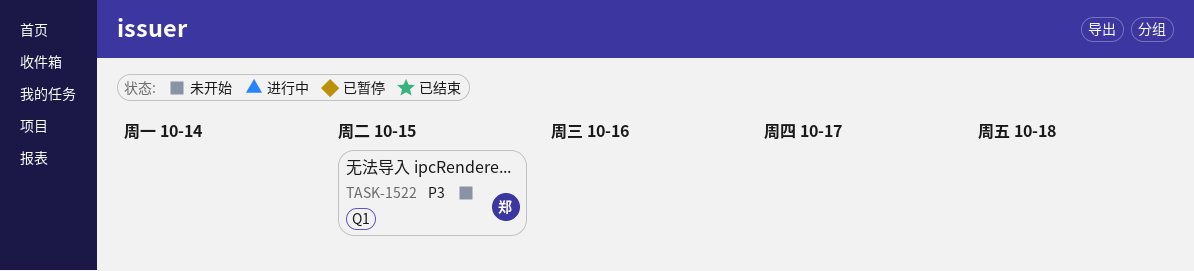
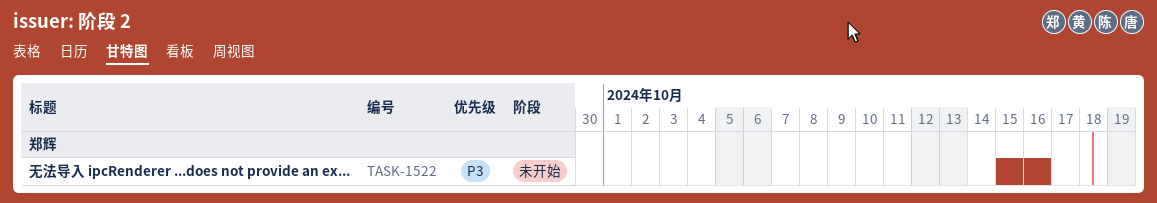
TASK-1522, due: Oct 15 -> Oct 16

